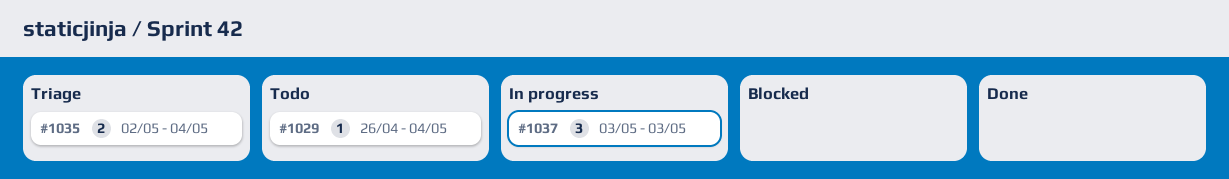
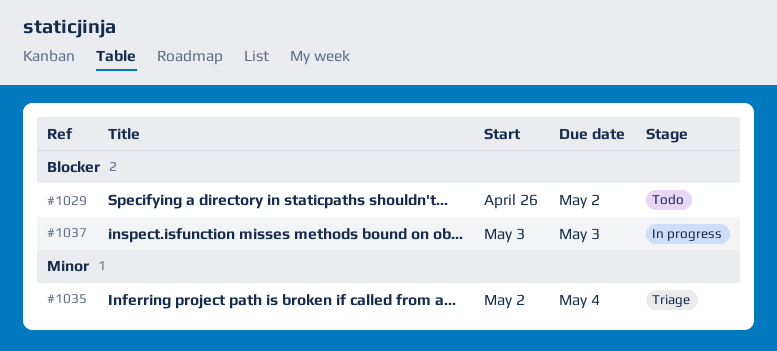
#1029, due: May 4 -> May 2

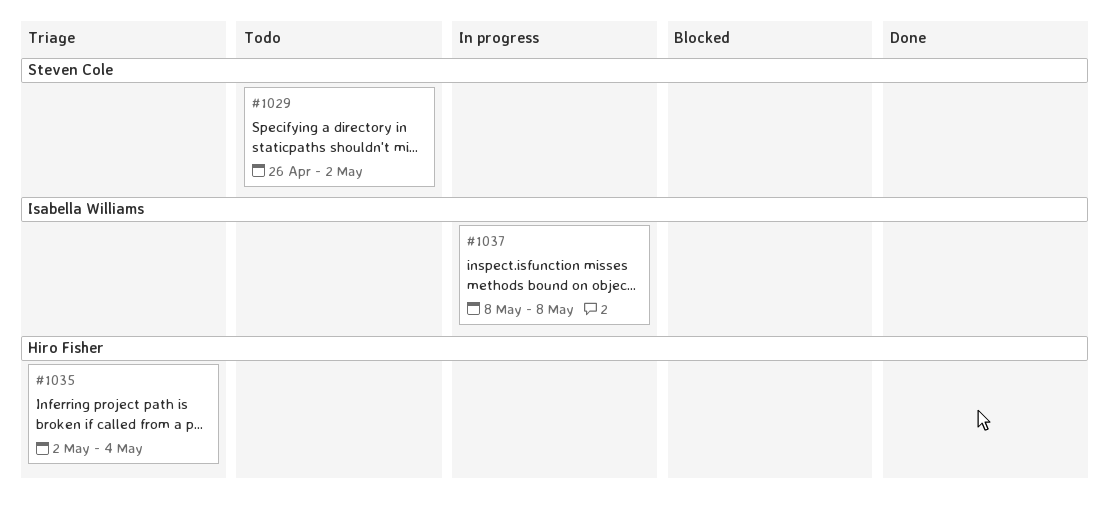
#1037, start: May 3 -> May 8
#1037, due: May 3 -> May 8

